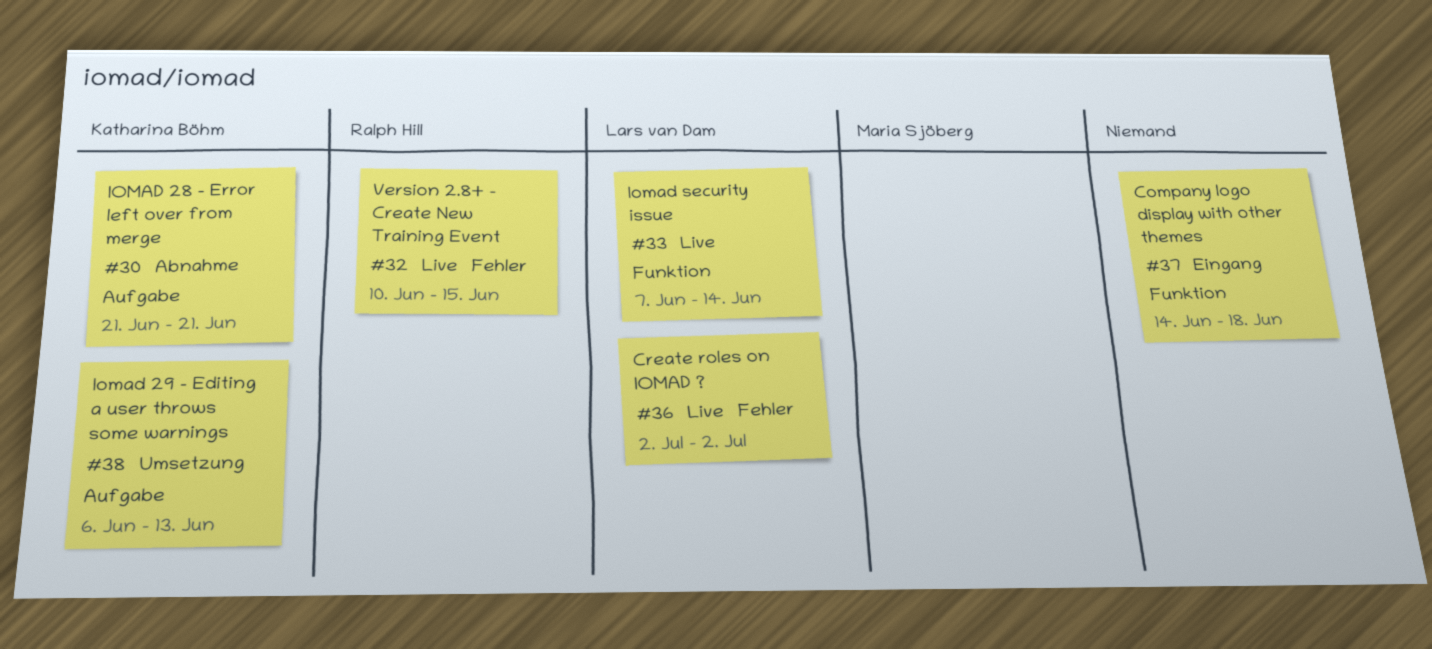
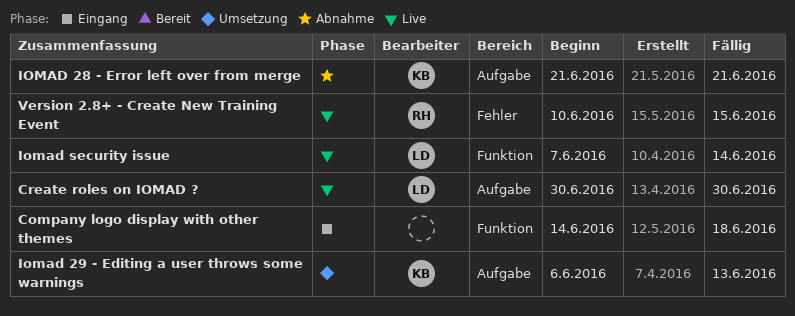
Create roles on IOMAD ?, label: Fehler -> Aufgabe
Create roles on IOMAD ?, start: Jul 2 -> Jun 30
Create roles on IOMAD ?, due: Jul 2 -> Jun 30

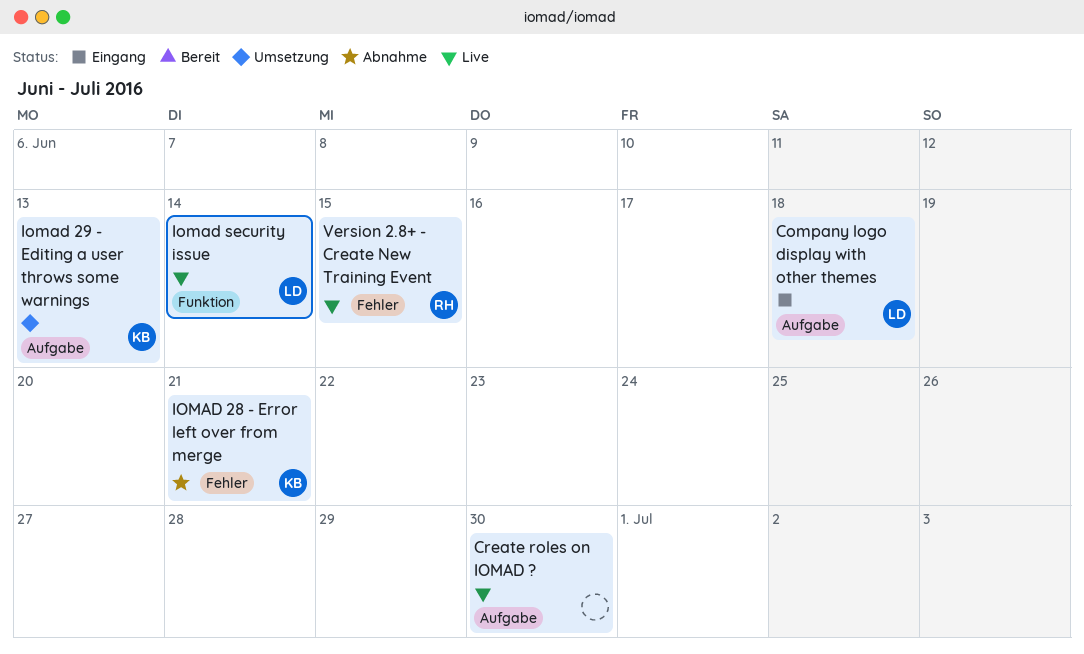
Company logo display with other themes, owner: none -> LD
Company logo display with other themes, label: Funktion -> Aufgabe
Create roles on IOMAD ?, owner: LD -> none
IOMAD 28 - Error left over from merge, label: Aufgabe -> Fehler

